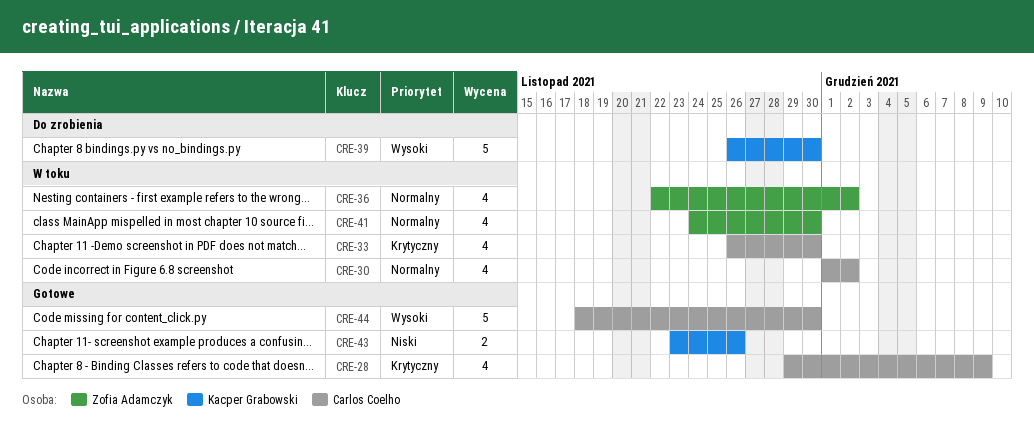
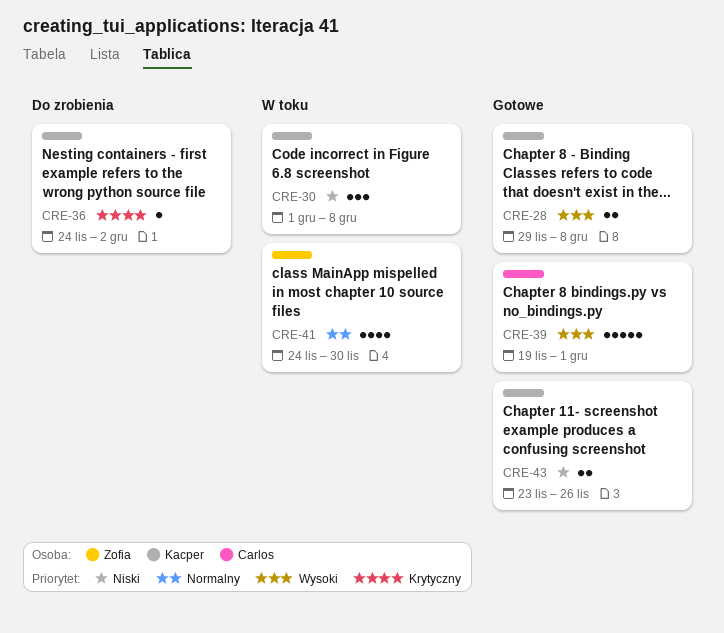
CRE-28, owner: Carlos Coelho -> Kacper Grabowski
CRE-28, priority: Krytyczny -> Wysoki
CRE-28, estimate: 4 -> 2
CRE-28, due: Dec 9 -> Dec 8
CRE-30, owner: Carlos Coelho -> Kacper Grabowski
CRE-30, priority: Normalny -> Niski
CRE-30, estimate: 4 -> 3
CRE-30, due: Dec 2 -> Dec 8
CRE-33: present -> none
CRE-36, status: W toku -> Do zrobienia
CRE-36, owner: Zofia Adamczyk -> Kacper Grabowski
CRE-36, priority: Normalny -> Krytyczny
CRE-36, estimate: 4 -> 1
CRE-36, start: Nov 22 -> Nov 24
CRE-39, status: Do zrobienia -> Gotowe
CRE-39, owner: Kacper Grabowski -> Carlos Coelho
CRE-39, start: Nov 26 -> Nov 19
CRE-39, due: Nov 30 -> Dec 1
CRE-44: present -> none

